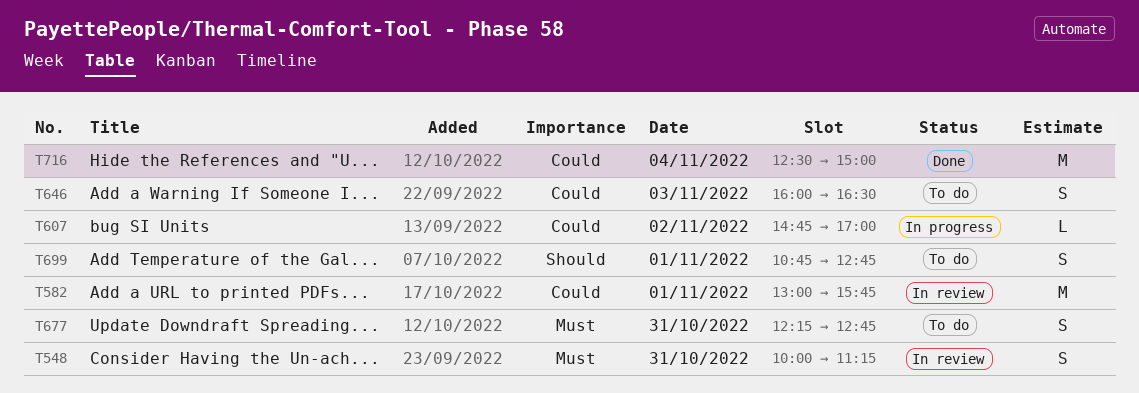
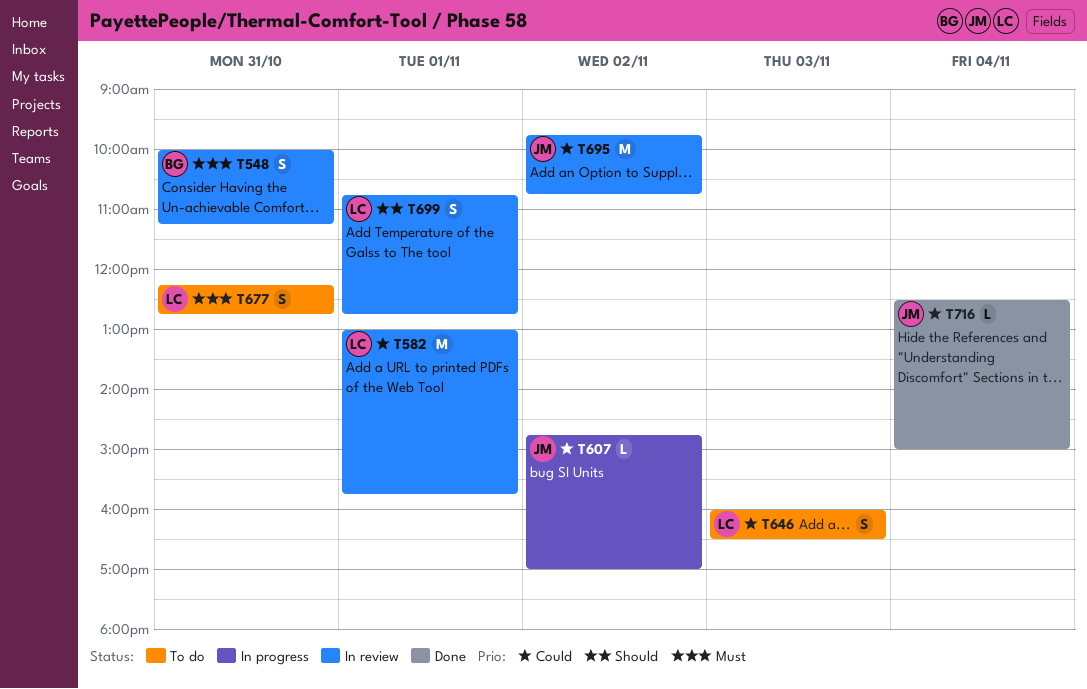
T695: none -> present
T699, status: To do -> In review
T716, estimate: M -> L

